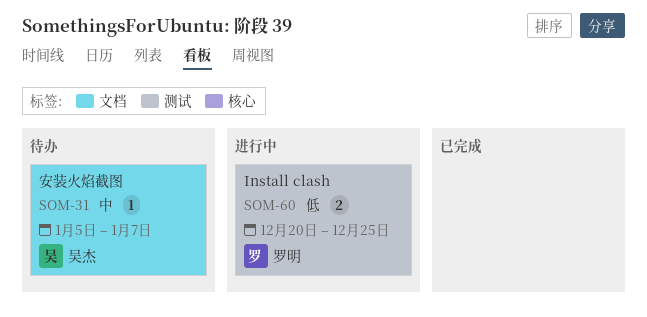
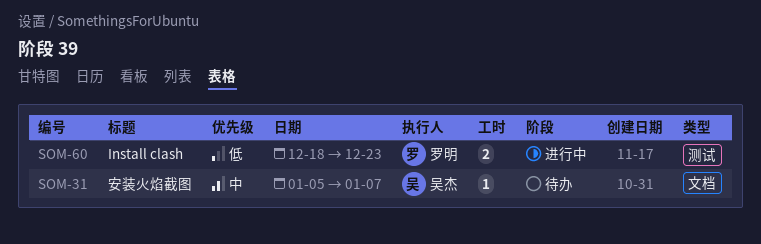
SOM-60, start: Dec 20 -> Dec 18
SOM-60, due: Dec 25 -> Dec 23

